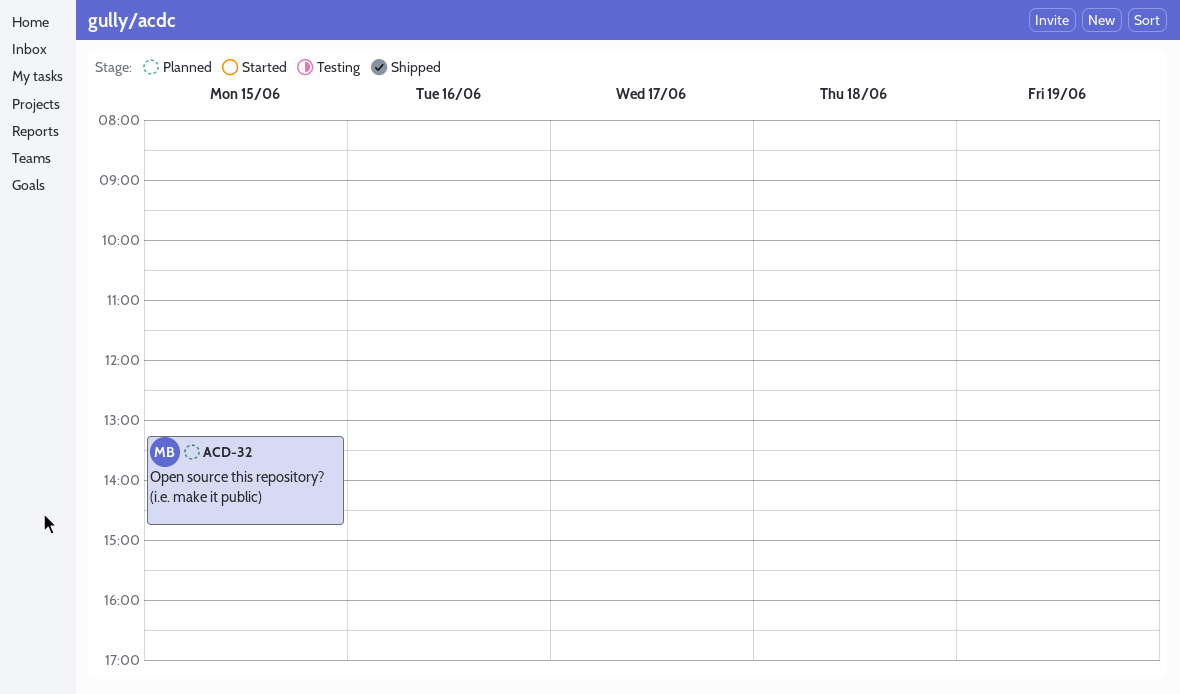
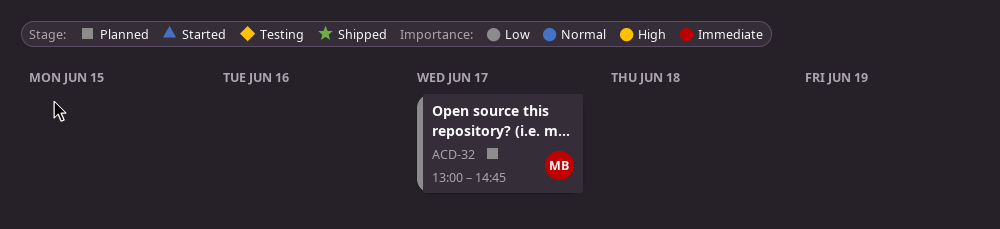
ACD-32, day: Jun 15 -> Jun 17
ACD-32, begins: 13:15 -> 13:00

